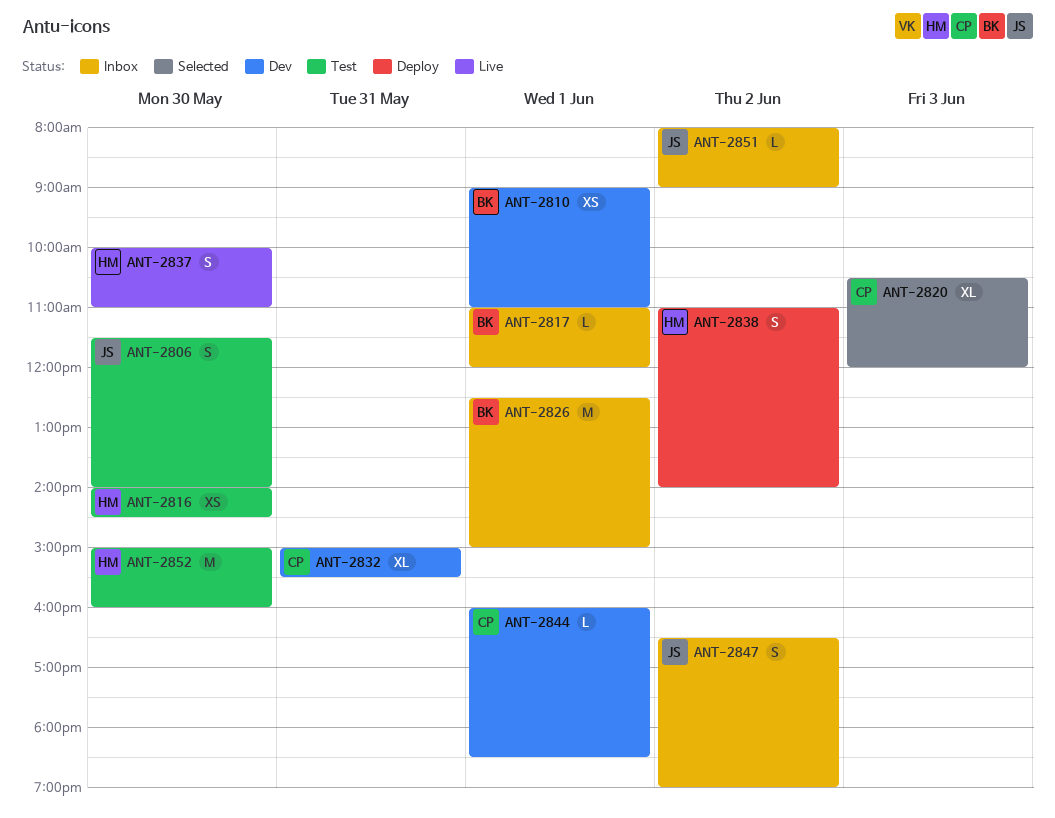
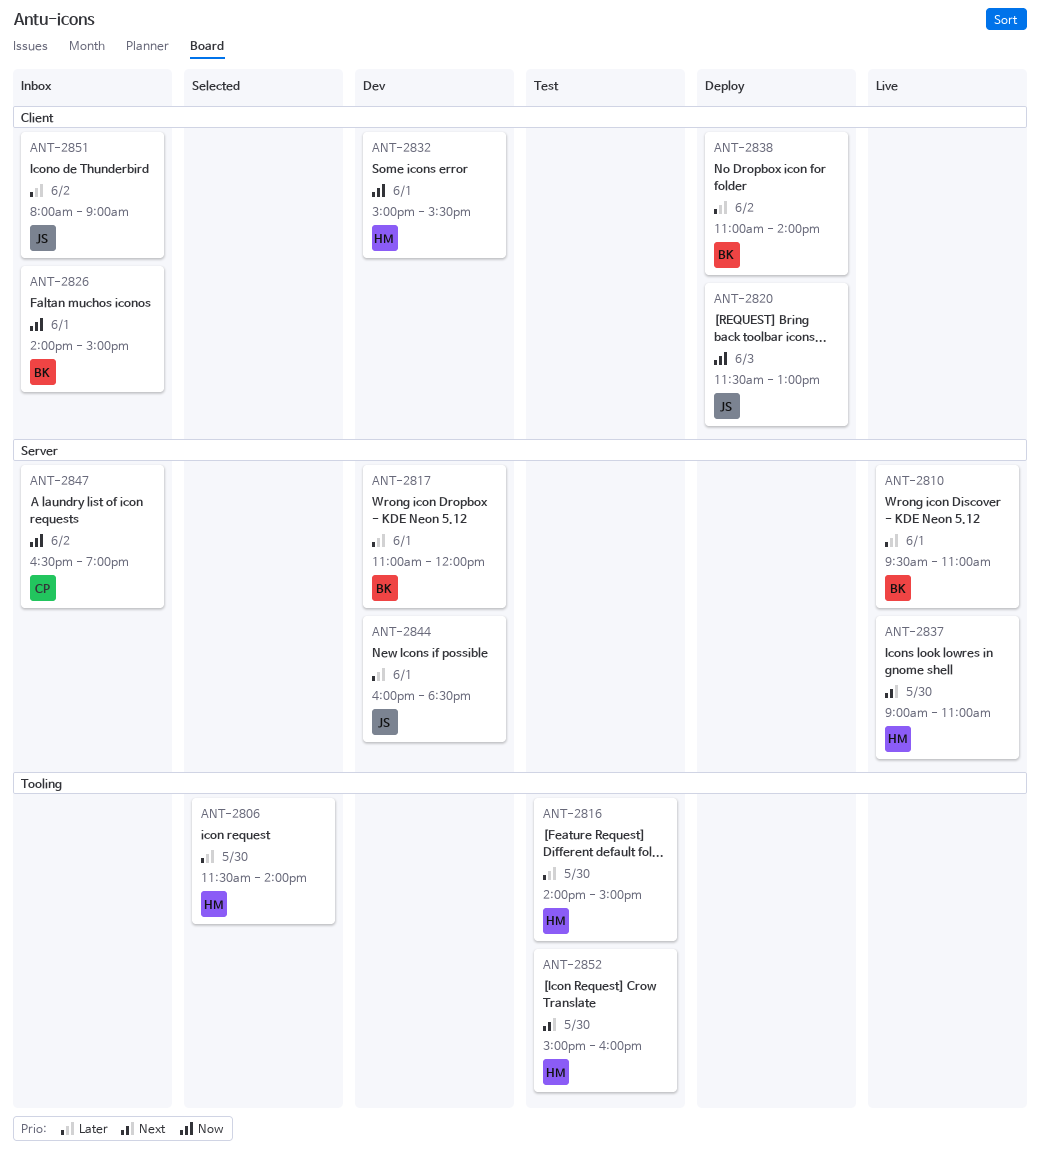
ANT-2806, status: Test -> Selected
ANT-2806, owner: JS -> HM
ANT-2810, status: Dev -> Live
ANT-2810, begins: 09:00 -> 09:30
ANT-2816, ends: 14:30 -> 15:00
ANT-2817, status: Inbox -> Dev
ANT-2820, status: Selected -> Deploy
ANT-2820, owner: CP -> JS
ANT-2820, begins: 10:30 -> 11:30
ANT-2820, ends: 12:00 -> 13:00
ANT-2826, begins: 12:30 -> 14:00
ANT-2832, owner: CP -> HM
ANT-2832, day: May 31 -> Jun 1
ANT-2837, begins: 10:00 -> 09:00
ANT-2838, owner: HM -> BK
ANT-2844, owner: CP -> JS
ANT-2847, owner: JS -> CP

